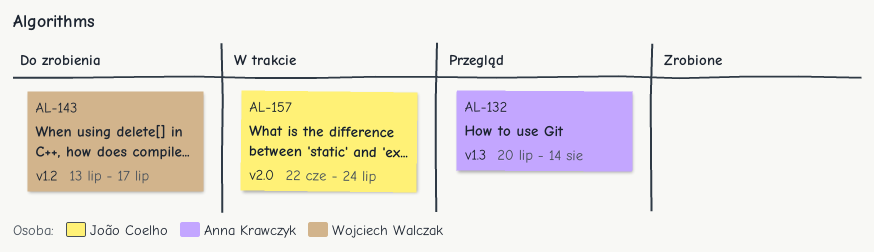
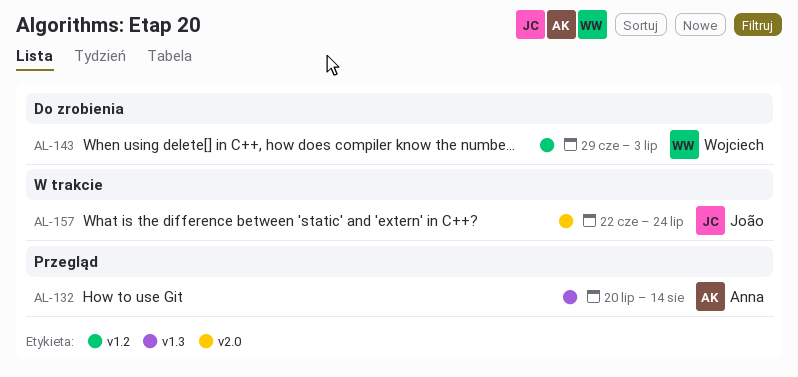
AL-143, start: Jul 13 -> Jun 29
AL-143, due: Jul 17 -> Jul 3

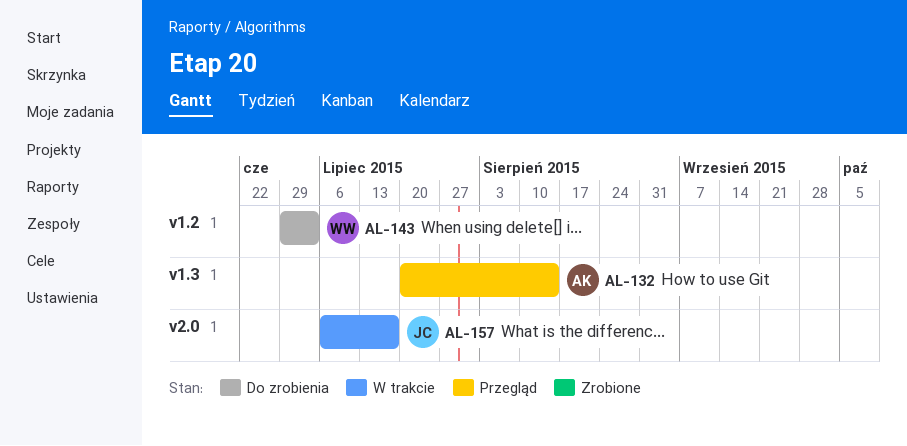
AL-157, start: Jun 22 -> Jul 6
AL-157, due: Jul 24 -> Jul 17

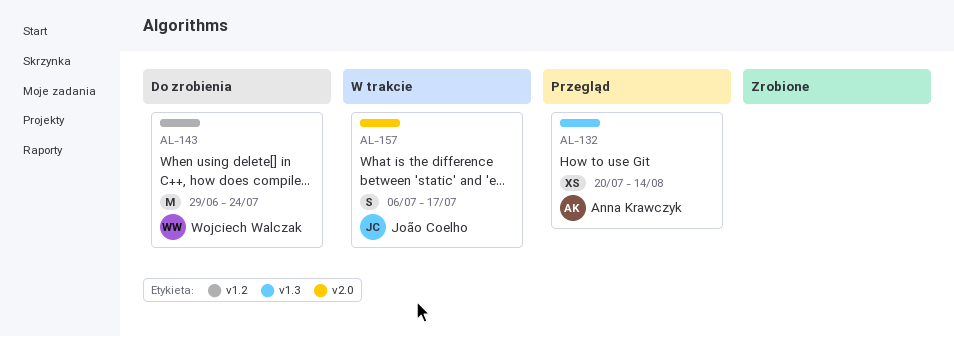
AL-143, due: Jul 3 -> Jul 24

